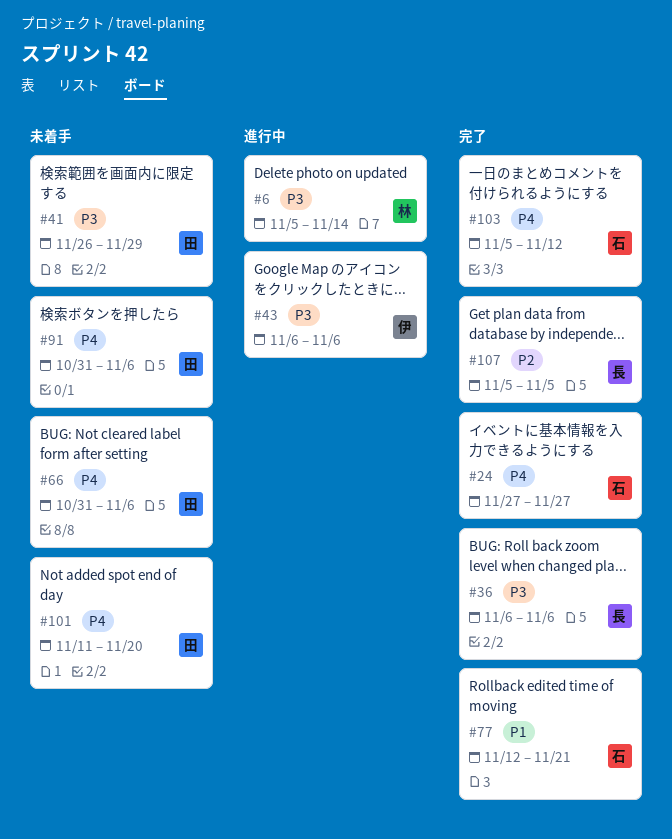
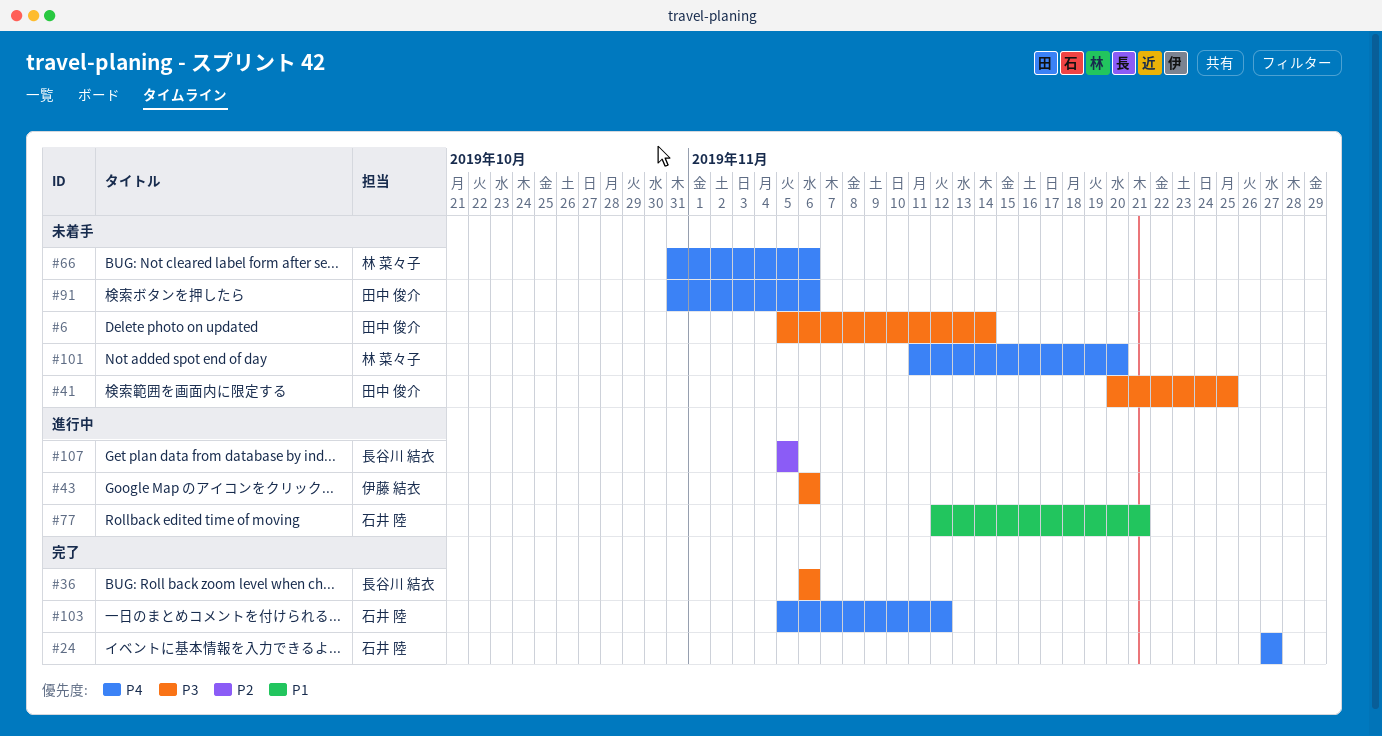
#6, status: 進行中 -> 未着手
#6, owner: 林 菜々子 -> 田中 俊介
#41, start: Nov 26 -> Nov 20
#41, due: Nov 29 -> Nov 25
#66, owner: 田中 俊介 -> 林 菜々子
#77, status: 完了 -> 進行中
#101, owner: 田中 俊介 -> 林 菜々子
#107, status: 完了 -> 進行中

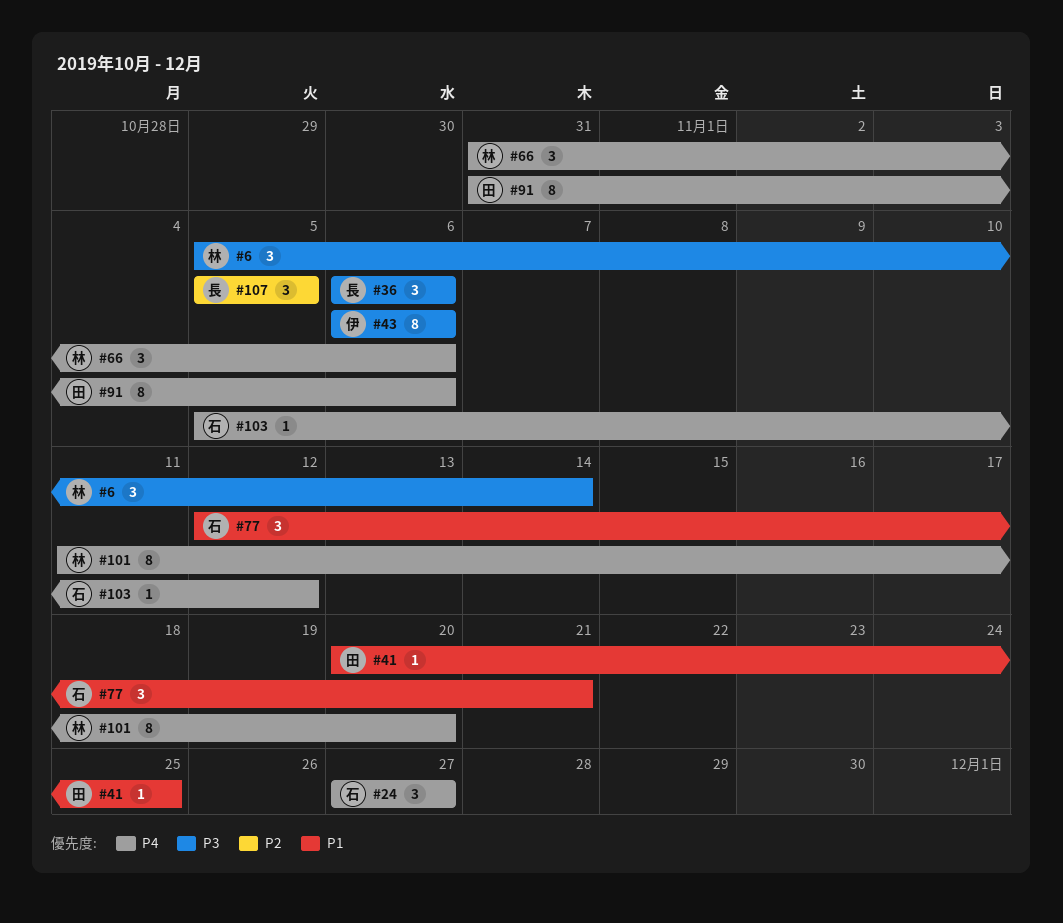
#6, owner: 田中 俊介 -> 林 菜々子
#41, priority: P3 -> P1

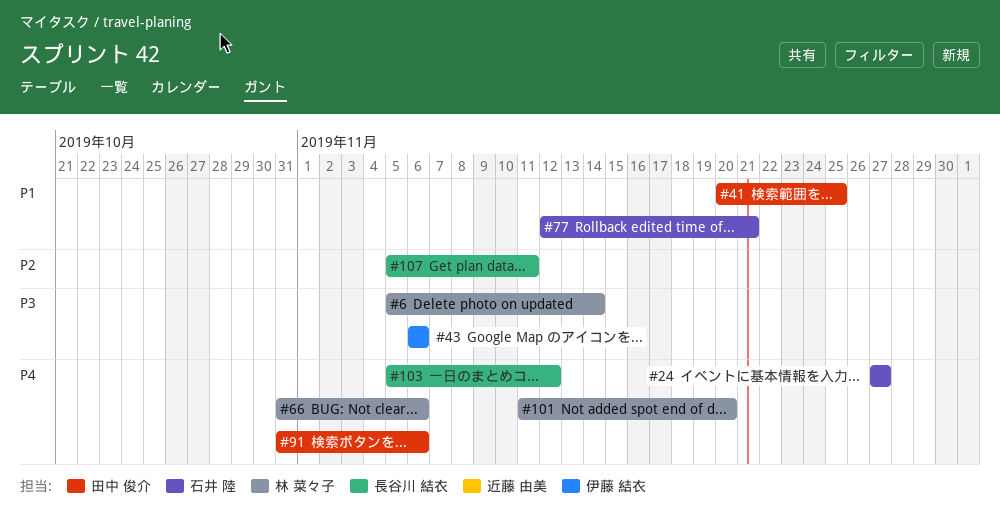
#36: present -> none
#103, owner: 石井 陸 -> 長谷川 結衣
#107, due: Nov 5 -> Nov 11

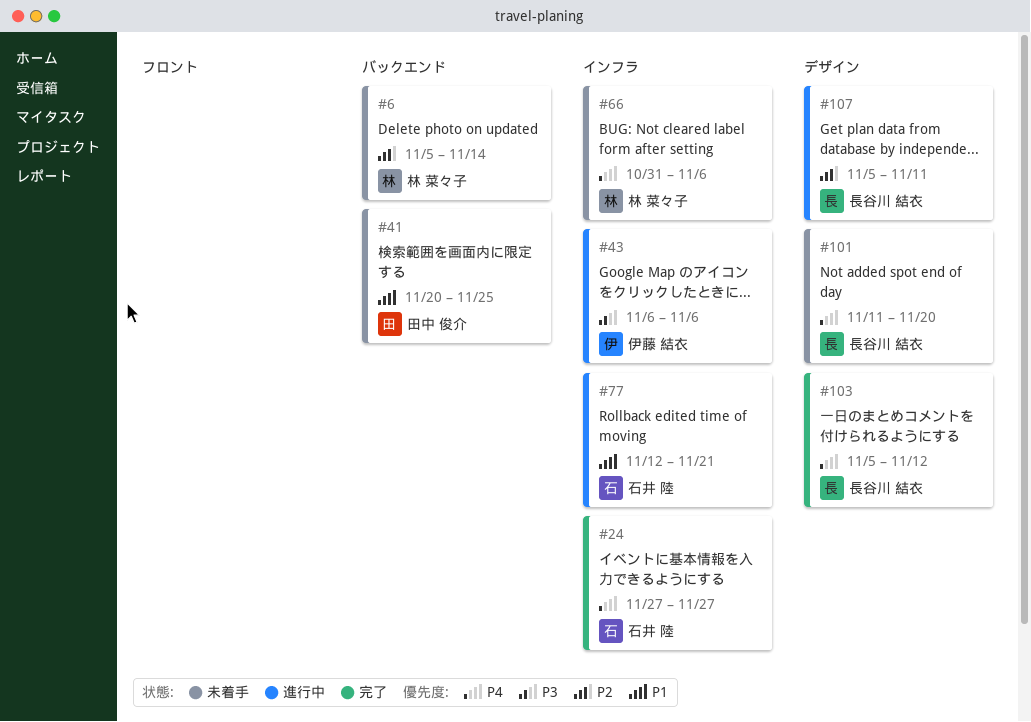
#6, priority: P3 -> P2
#91: present -> none
#101, owner: 林 菜々子 -> 長谷川 結衣

